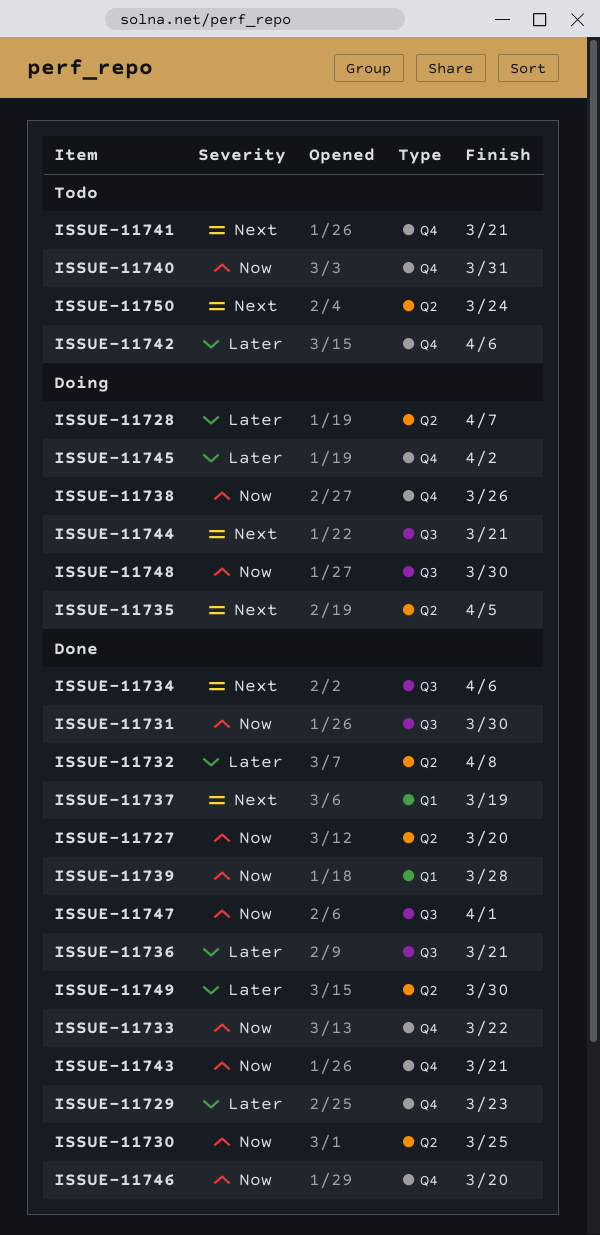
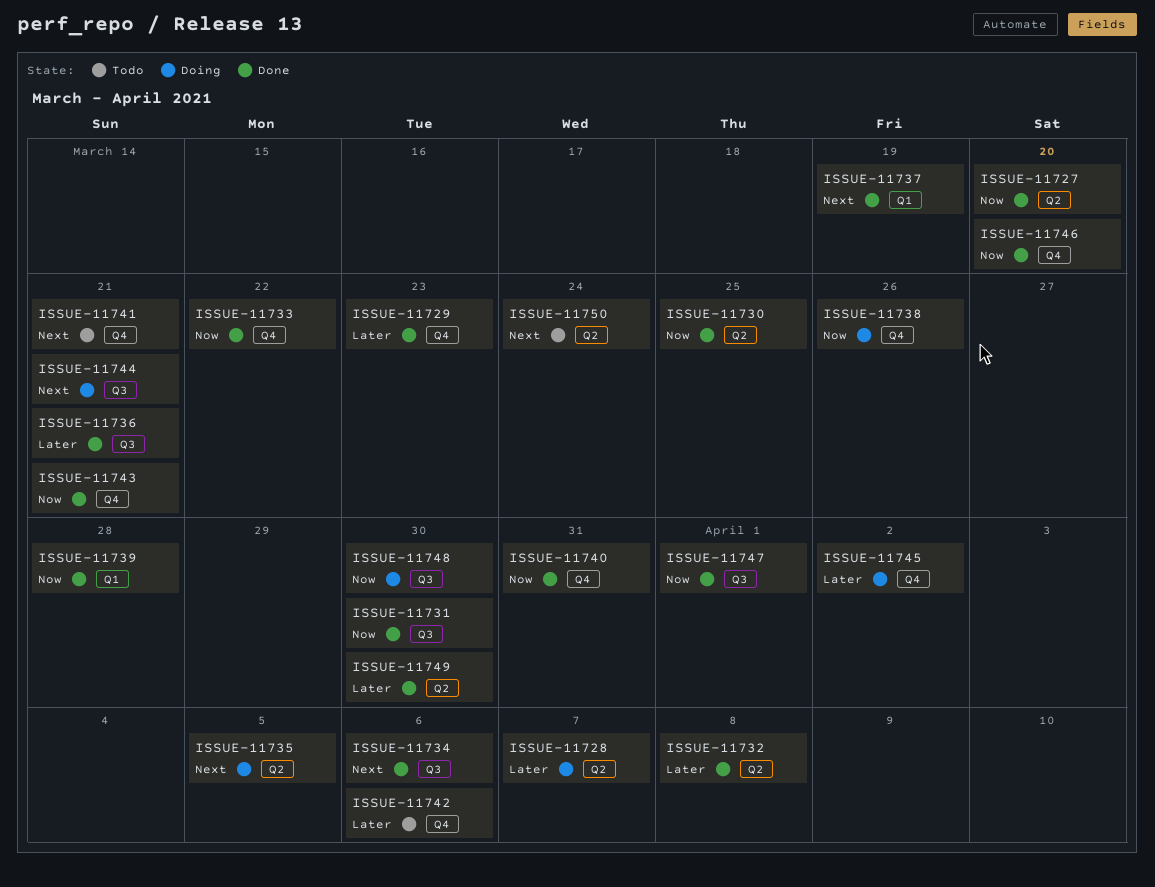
ISSUE-11740, status: Todo -> Done

